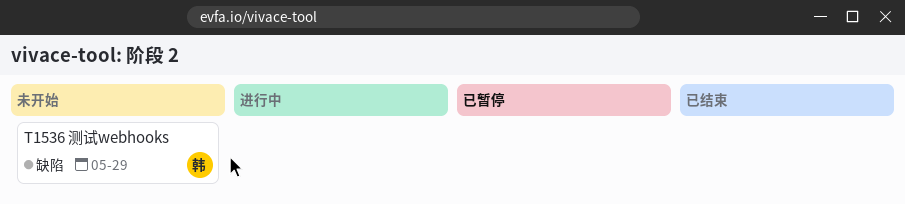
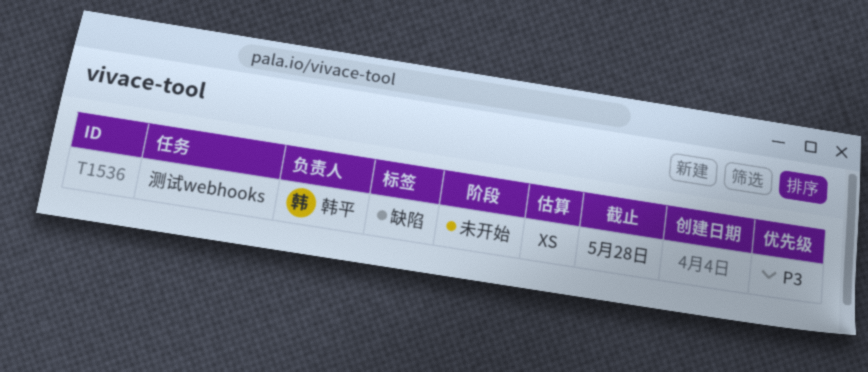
T1536, due: May 29 -> May 28

